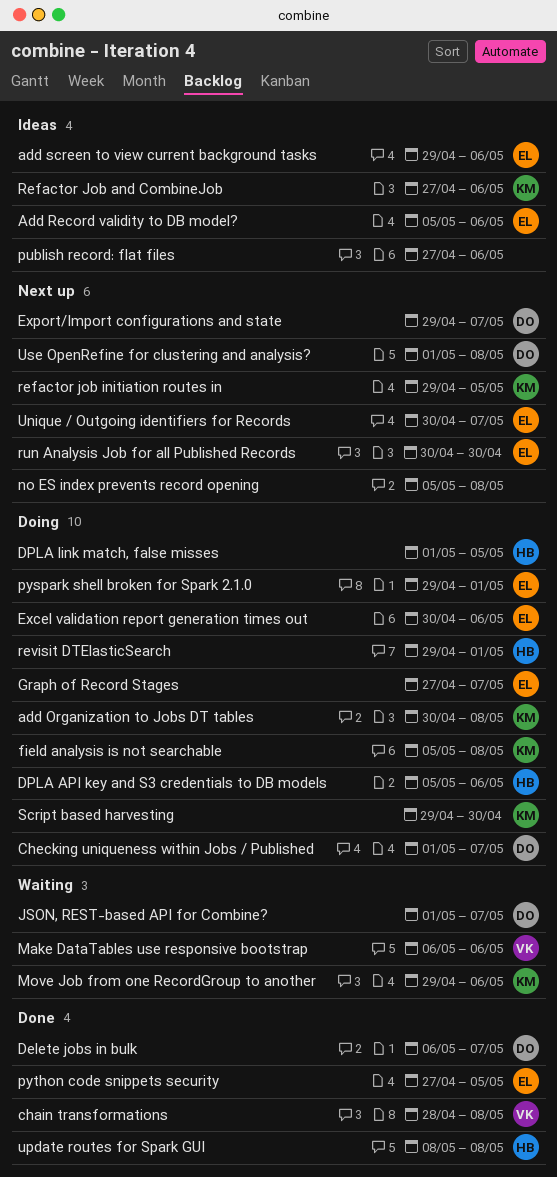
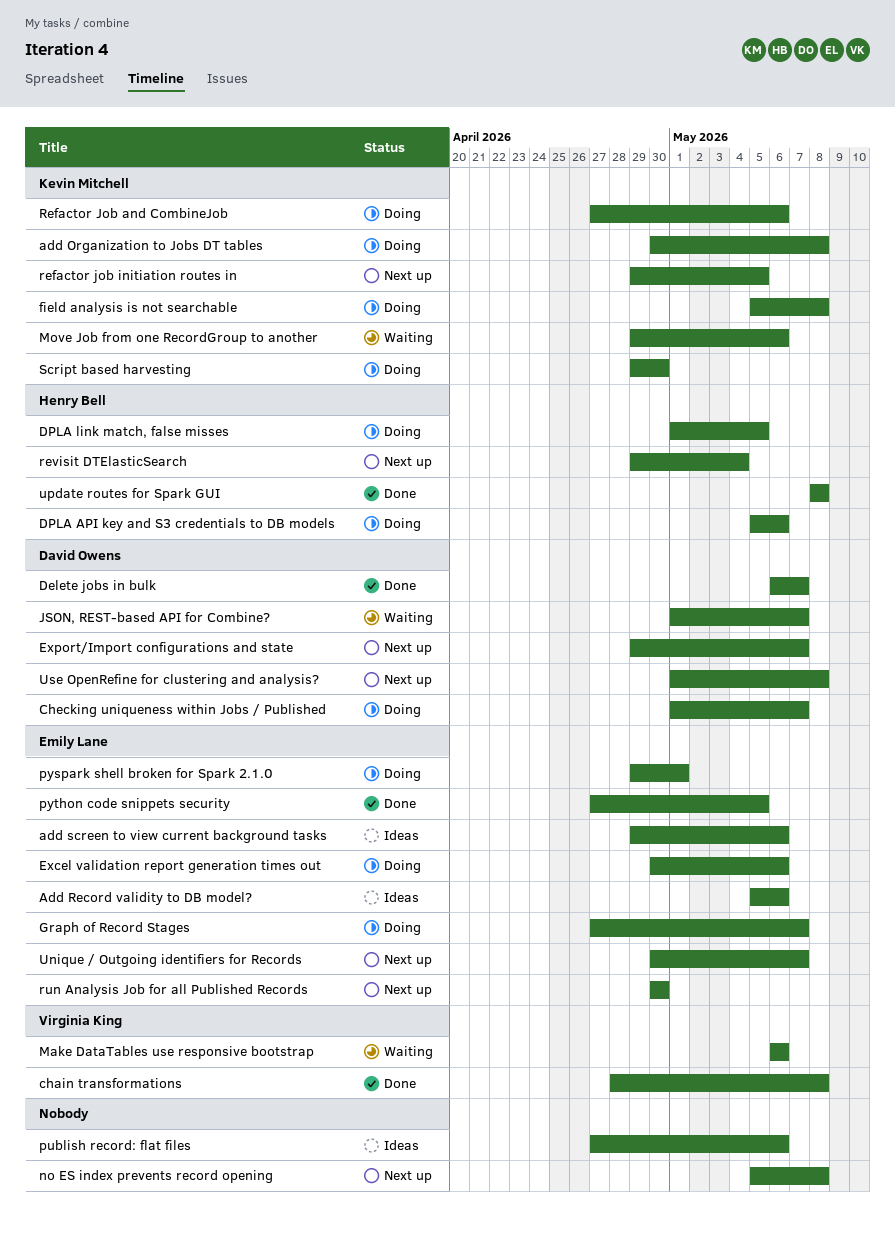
Refactor Job and CombineJob, status: Ideas -> Doing
revisit DTElasticSearch, status: Doing -> Next up
revisit DTElasticSearch, due: May 1 -> May 4

